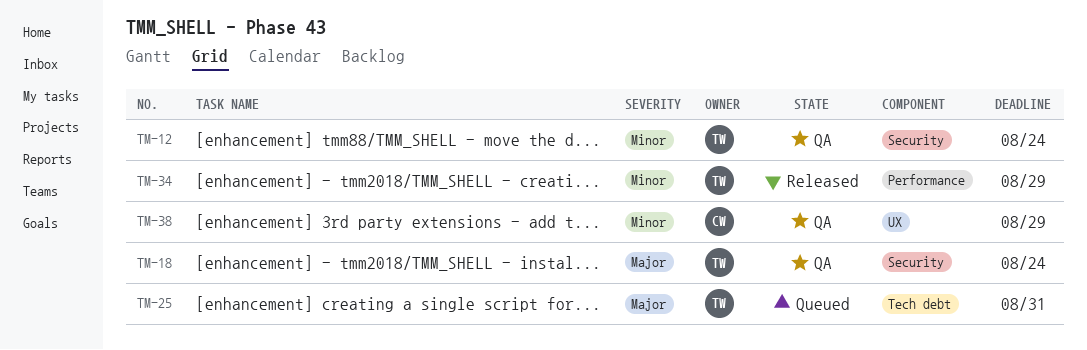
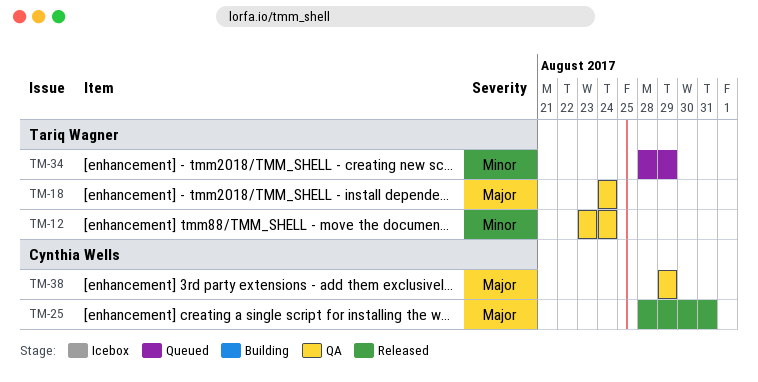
TM-25, status: Queued -> Released
TM-25, owner: Tariq Wagner -> Cynthia Wells
TM-34, status: Released -> Queued
TM-38, priority: Minor -> Major

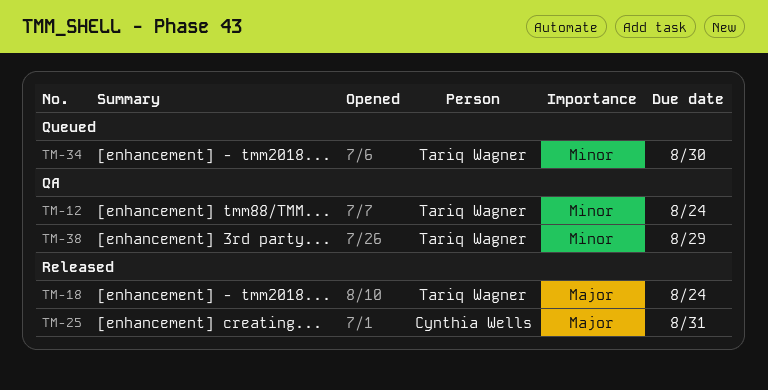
TM-18, status: QA -> Released
TM-34, due: Aug 29 -> Aug 30
TM-38, owner: Cynthia Wells -> Tariq Wagner
TM-38, priority: Major -> Minor

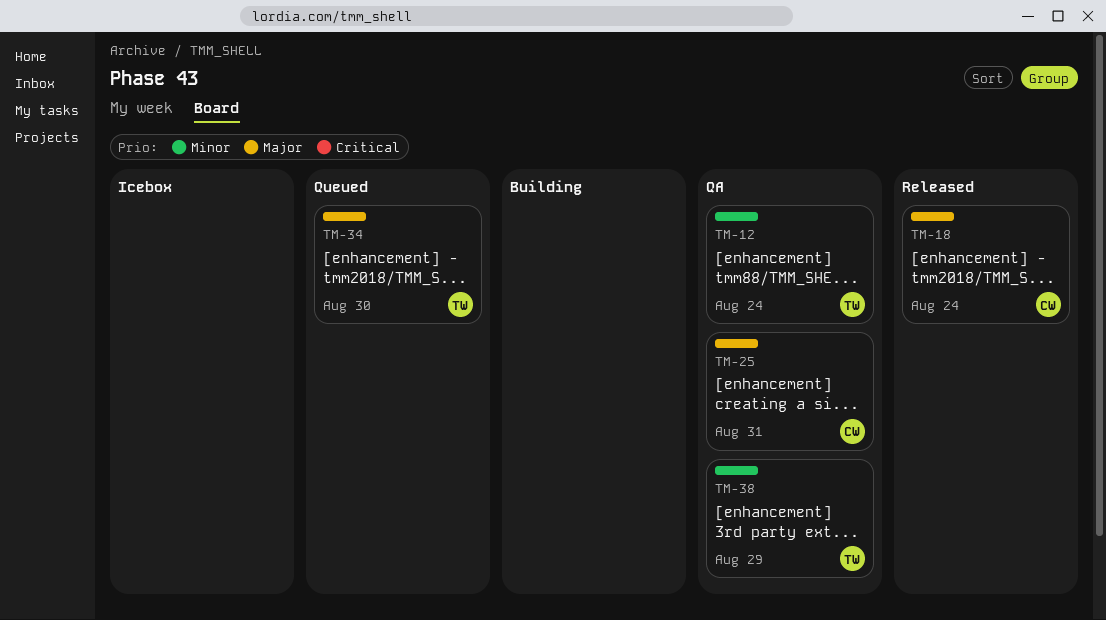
TM-18, owner: Tariq Wagner -> Cynthia Wells
TM-25, status: Released -> QA
TM-34, priority: Minor -> Major

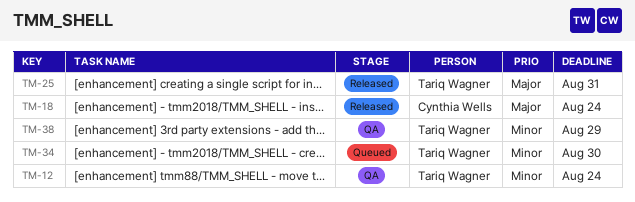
TM-25, status: QA -> Released
TM-25, owner: Cynthia Wells -> Tariq Wagner
TM-34, priority: Major -> Minor

